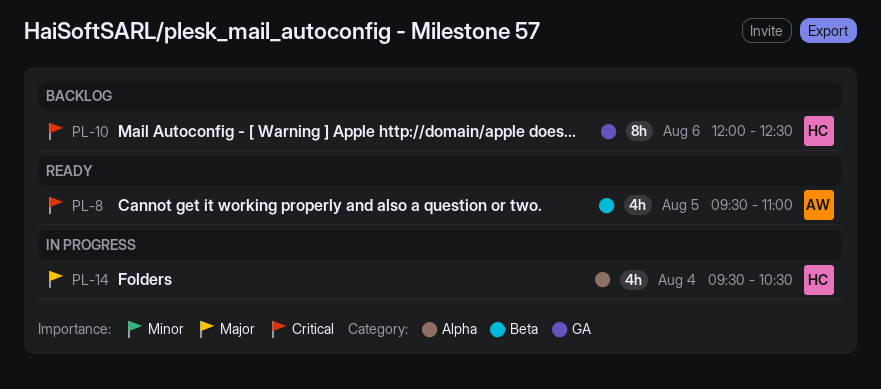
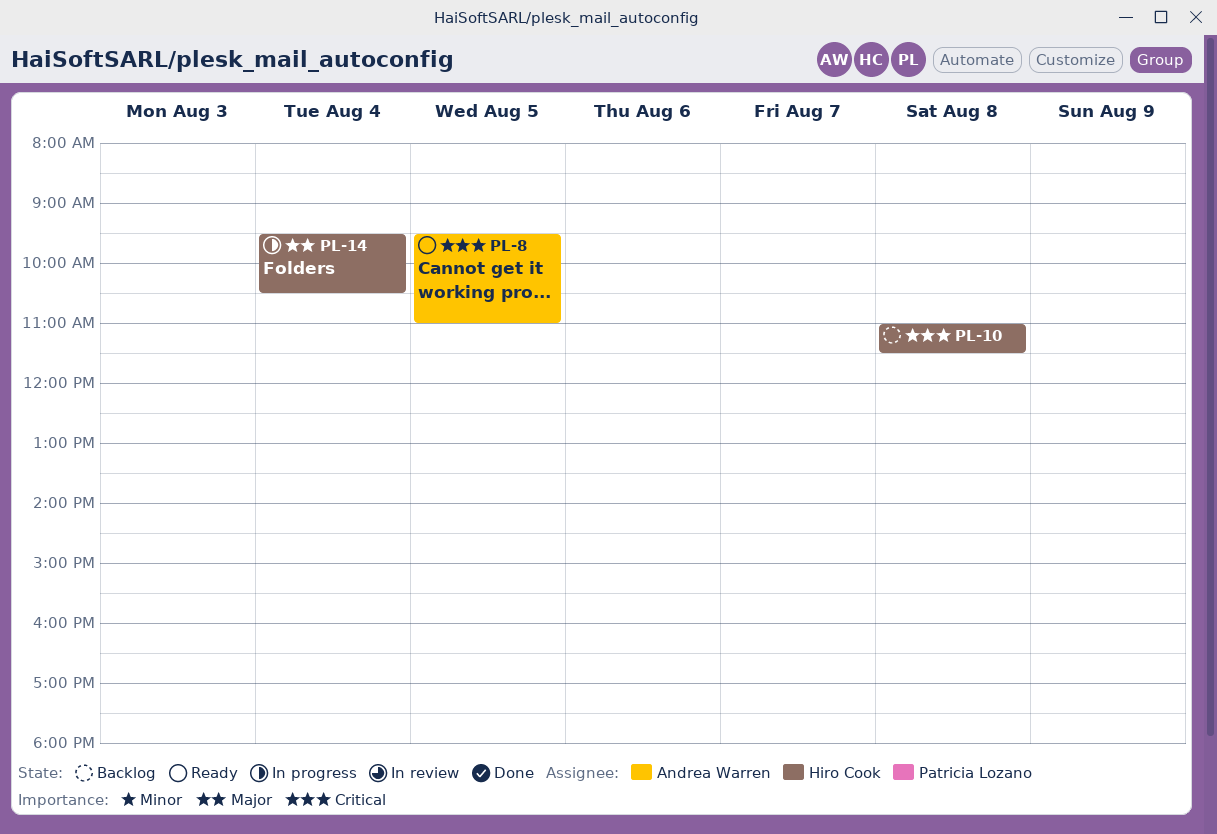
PL-10, day: Aug 6 -> Aug 8
PL-10, begins: 12:00 -> 11:00
PL-10, ends: 12:30 -> 11:30

